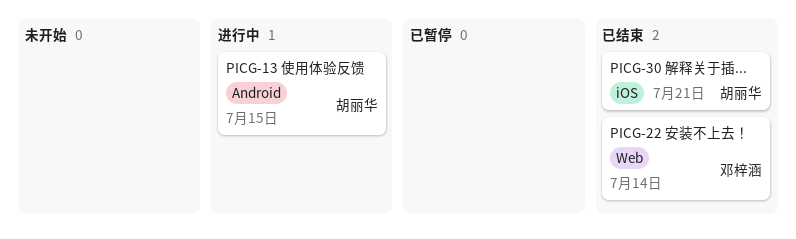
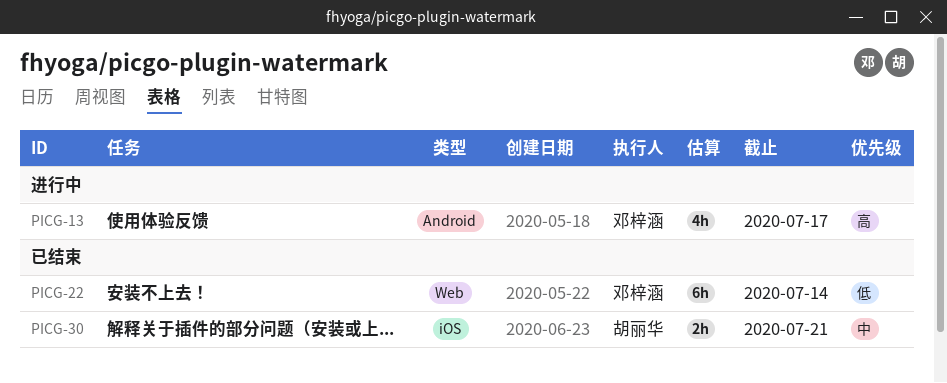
PICG-13, owner: 胡丽华 -> 邓梓涵
PICG-13, due: Jul 15 -> Jul 17

